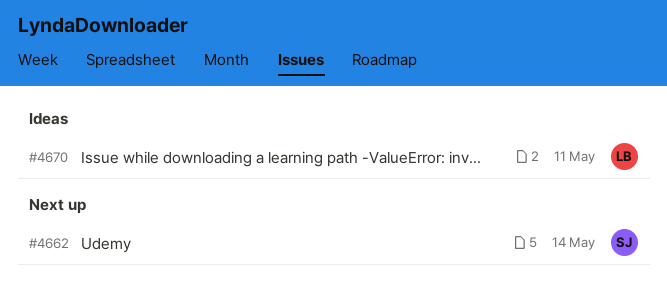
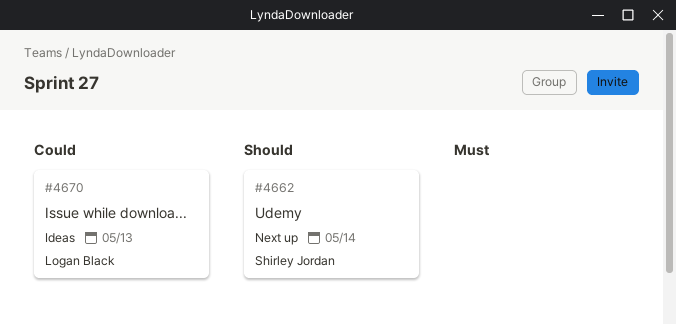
#4670, due: May 11 -> May 13

